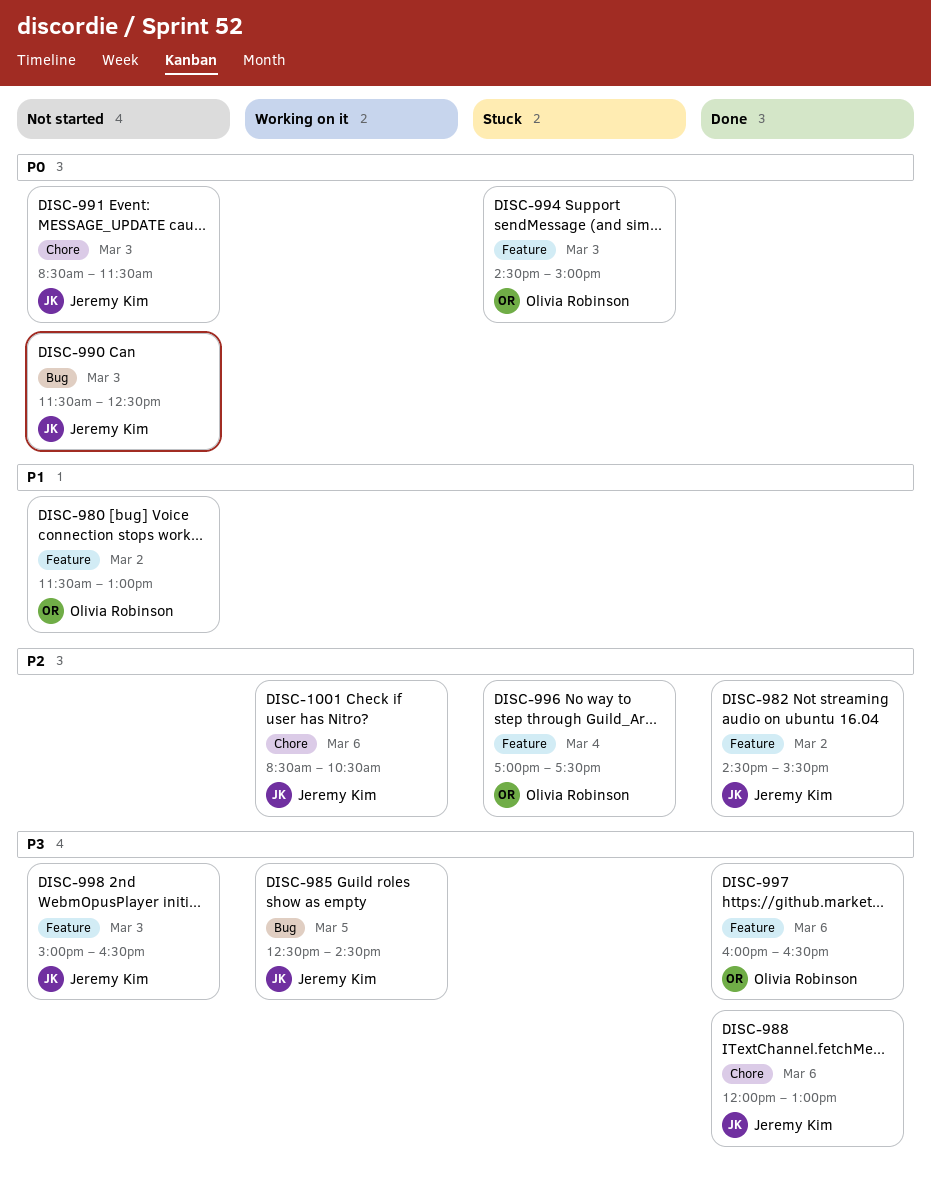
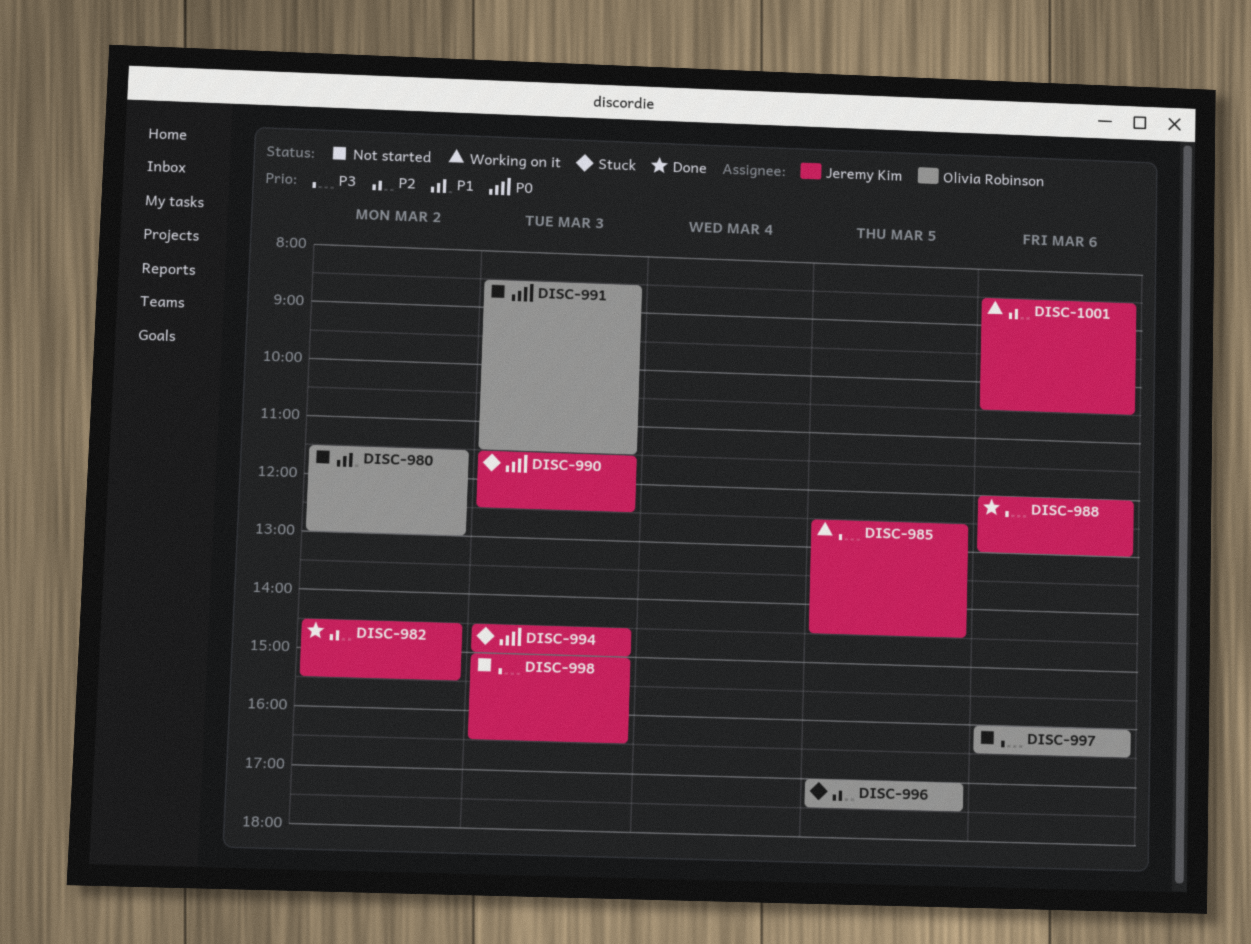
DISC-990, status: Not started -> Stuck
DISC-991, owner: Jeremy Kim -> Olivia Robinson
DISC-994, owner: Olivia Robinson -> Jeremy Kim
DISC-996, day: Mar 4 -> Mar 5
DISC-997, status: Done -> Not started

